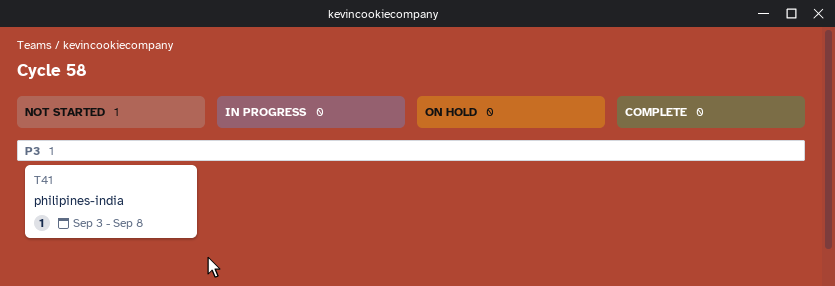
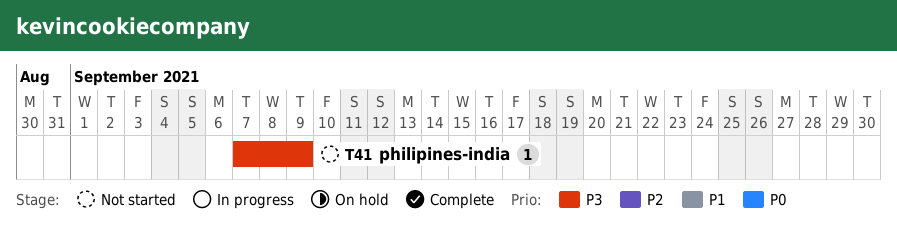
T41, start: Sep 3 -> Sep 7
T41, due: Sep 8 -> Sep 9

